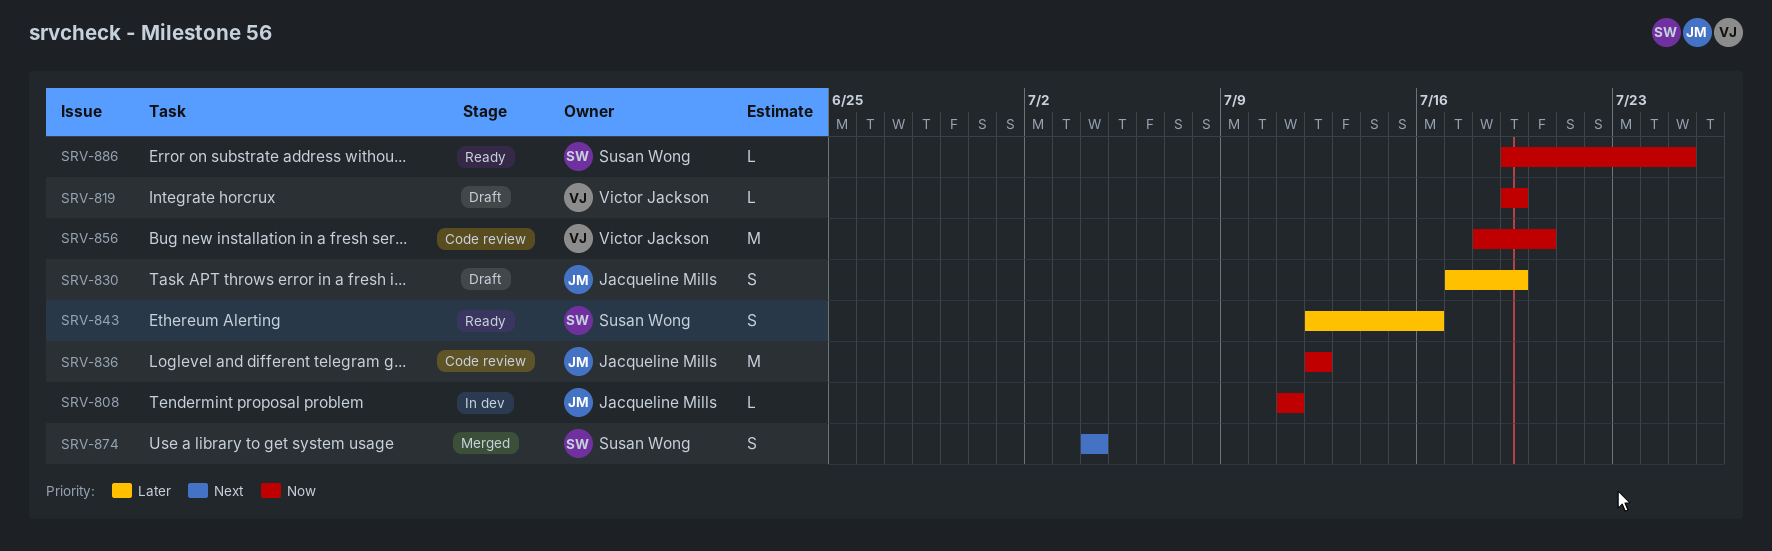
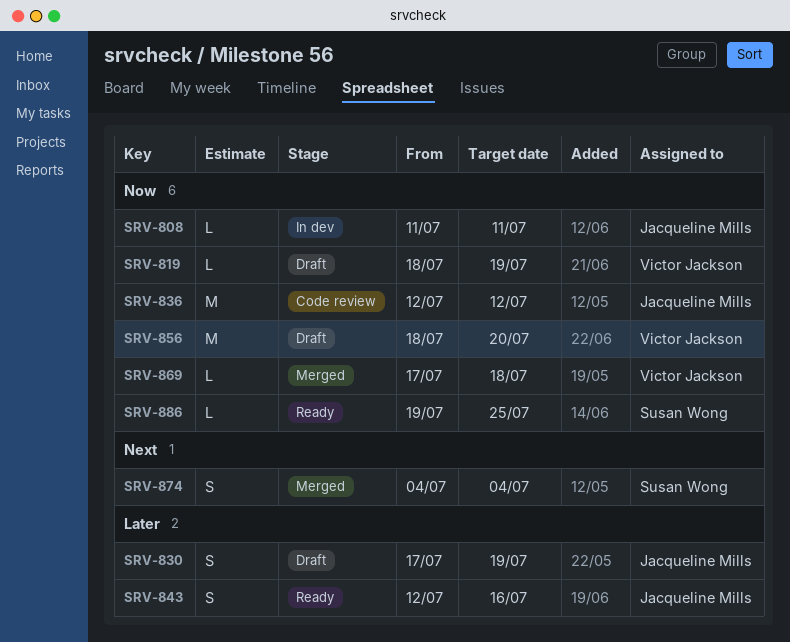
SRV-819, start: Jul 19 -> Jul 18
SRV-843, owner: Susan Wong -> Jacqueline Mills
SRV-856, status: Code review -> Draft
SRV-869: none -> present

